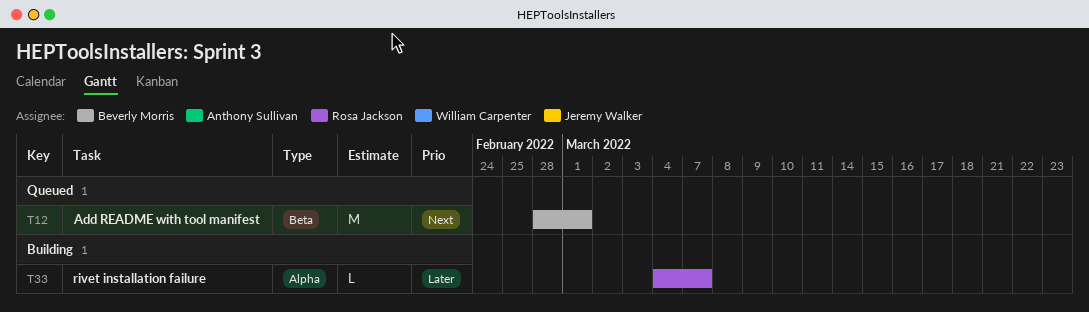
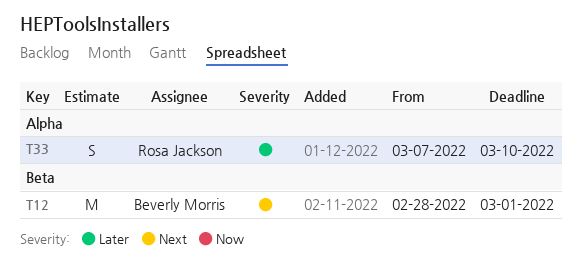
T33, estimate: L -> S
T33, start: Mar 4 -> Mar 7
T33, due: Mar 7 -> Mar 10

